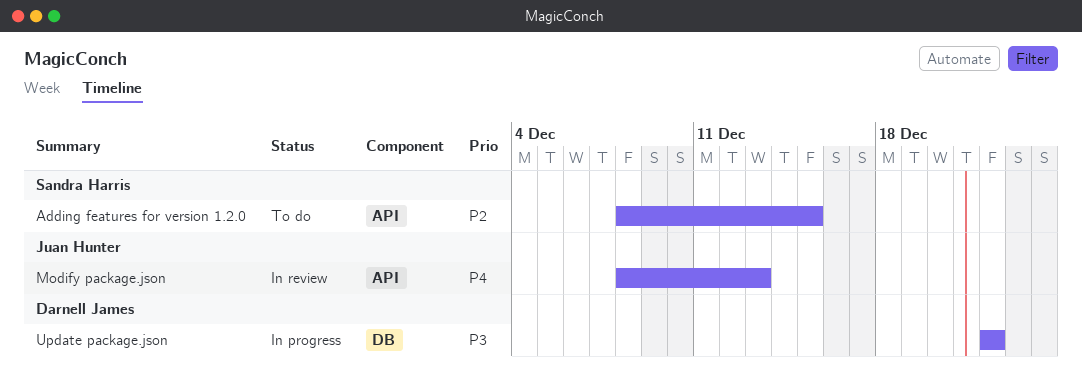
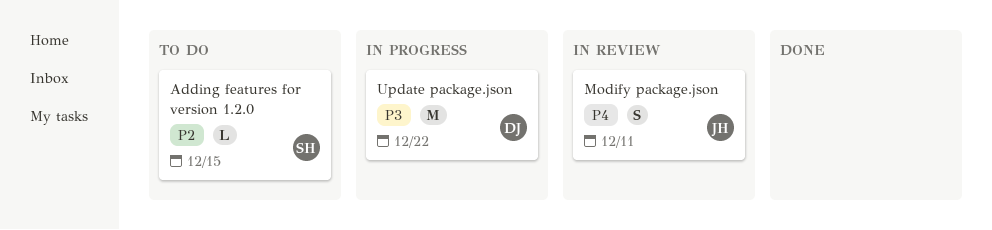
Modify package.json, due: Dec 13 -> Dec 11

